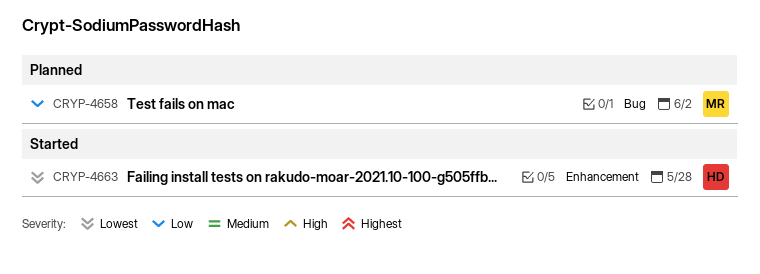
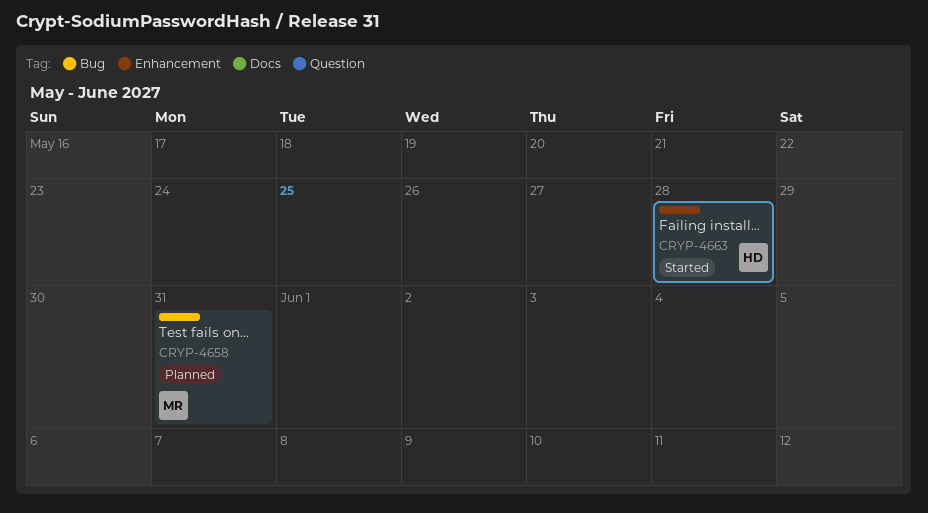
CRYP-4658, due: Jun 2 -> May 31

